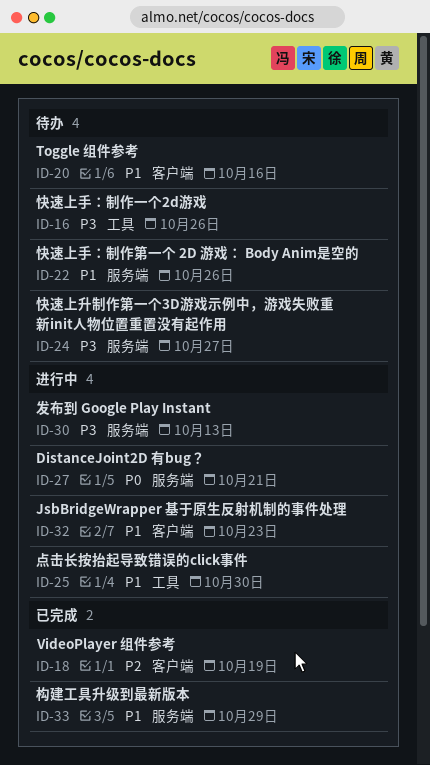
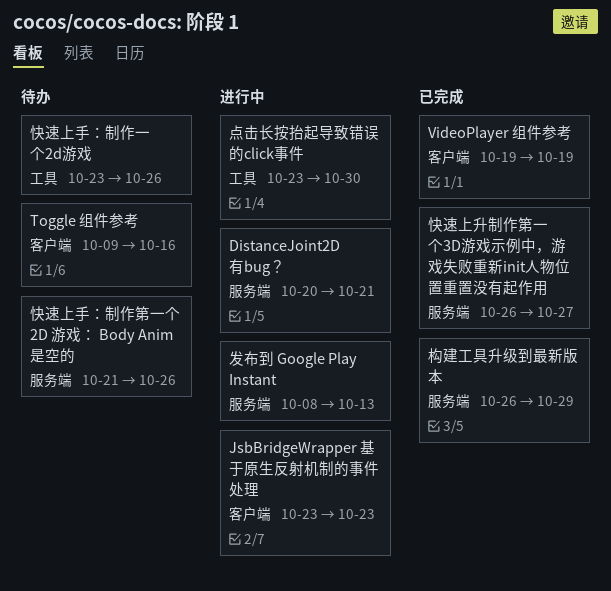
快速上升制作第一个3D游戏示例中，游戏失败重新init人物位置重置没有起作用, status: 待办 -> 已完成

